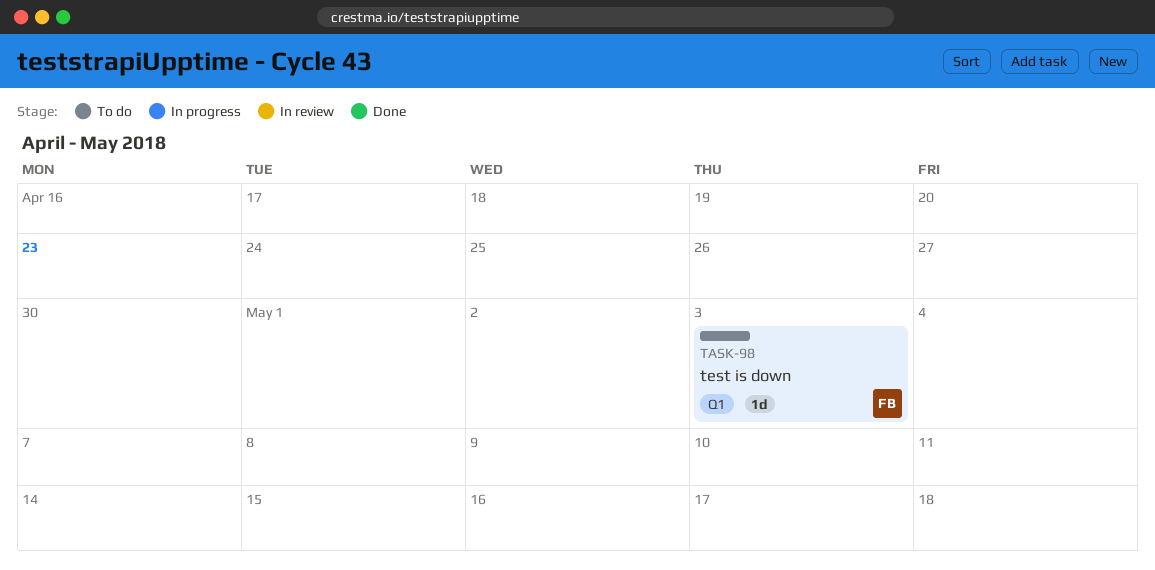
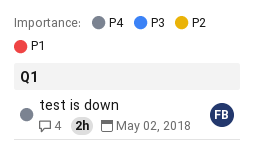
test is down, estimate: 1d -> 2h
test is down, due: May 3 -> May 2

